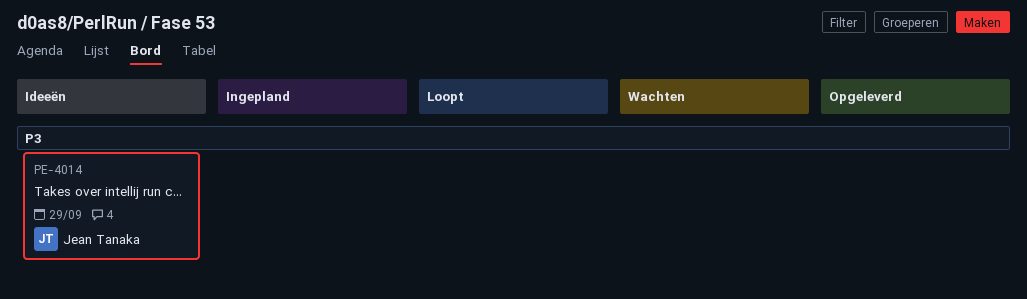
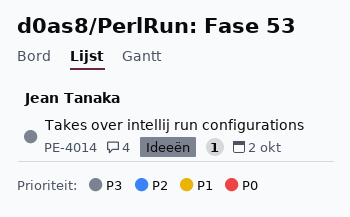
PE-4014, due: Sep 29 -> Oct 2

